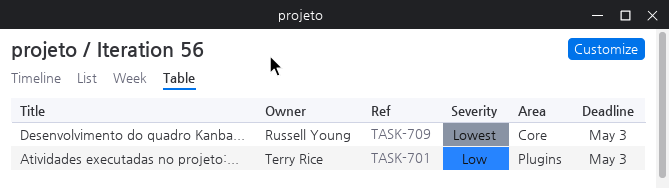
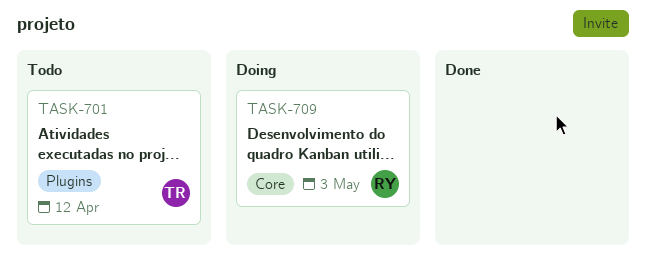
TASK-701, due: May 3 -> Apr 12

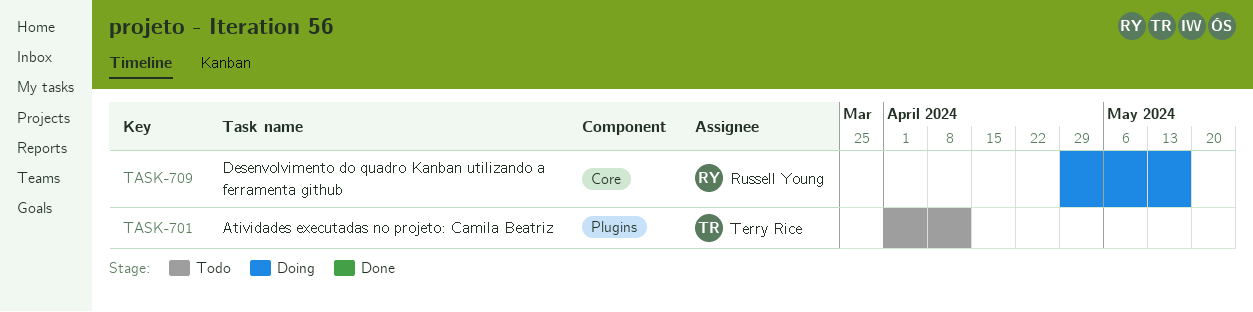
TASK-709, due: May 3 -> May 17

